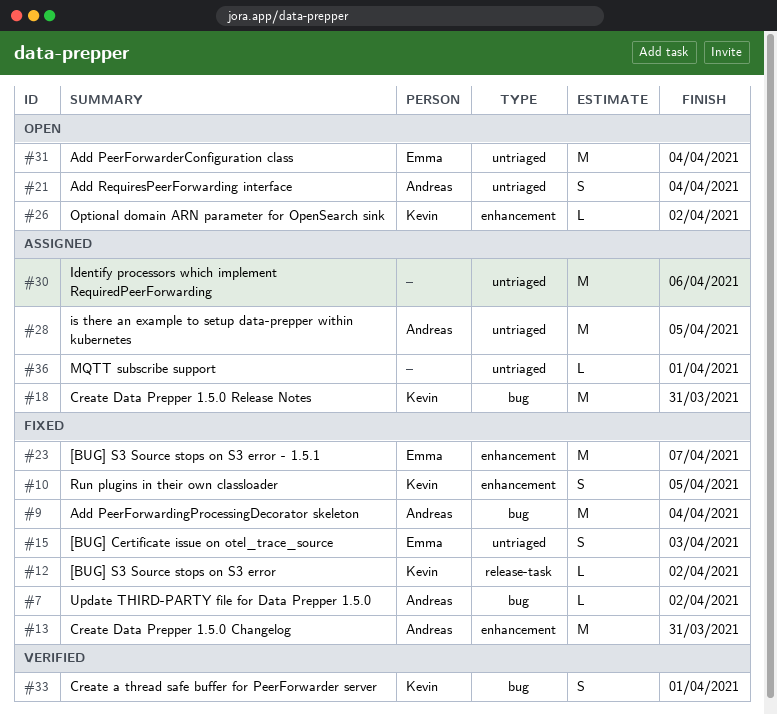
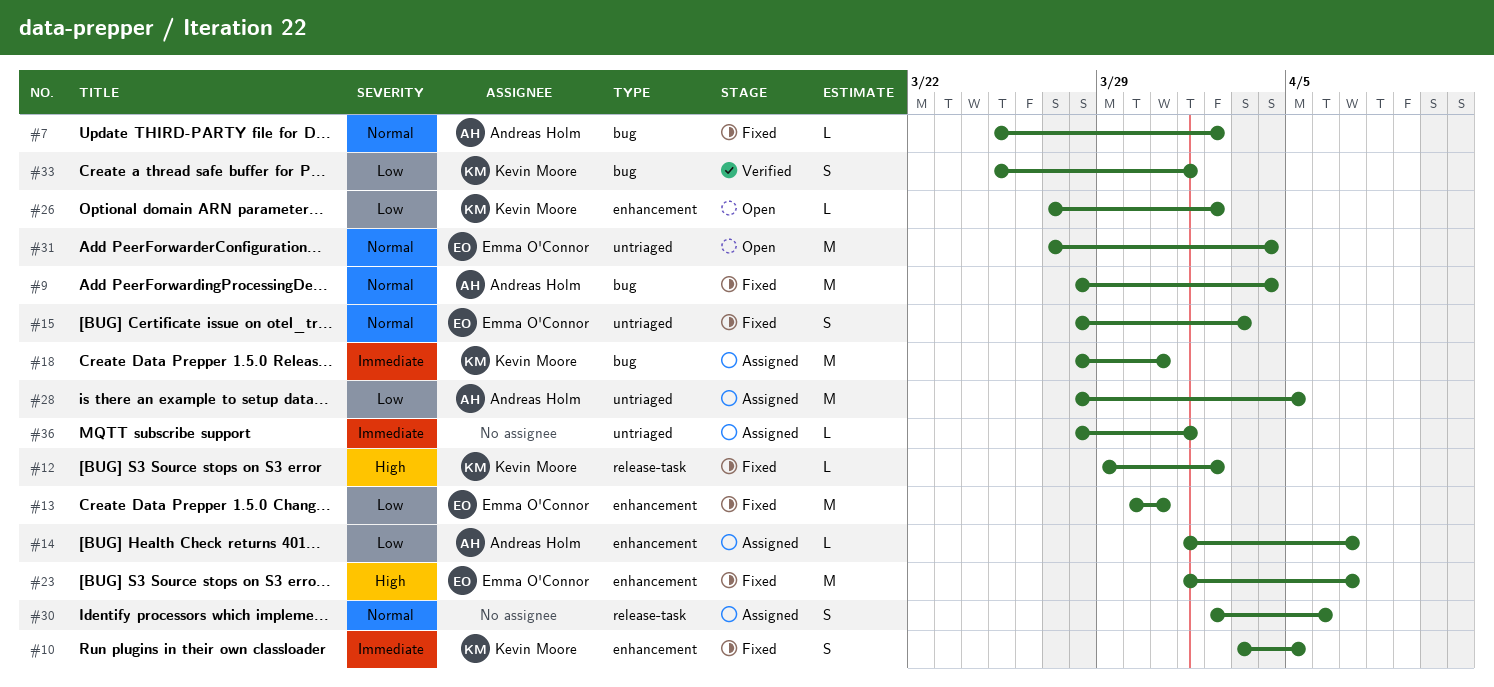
#13, owner: Andreas Holm -> Emma O'Connor
#14: none -> present
#21: present -> none
#30, label: untriaged -> release-task
#30, estimate: M -> S

